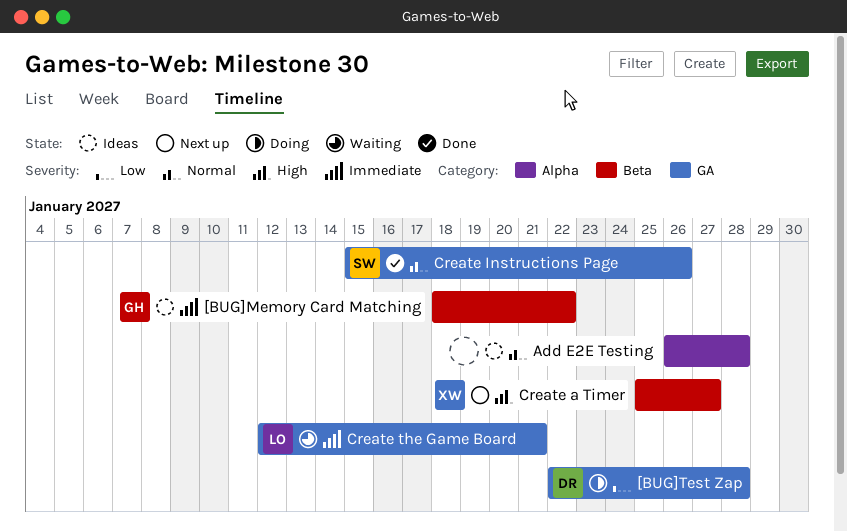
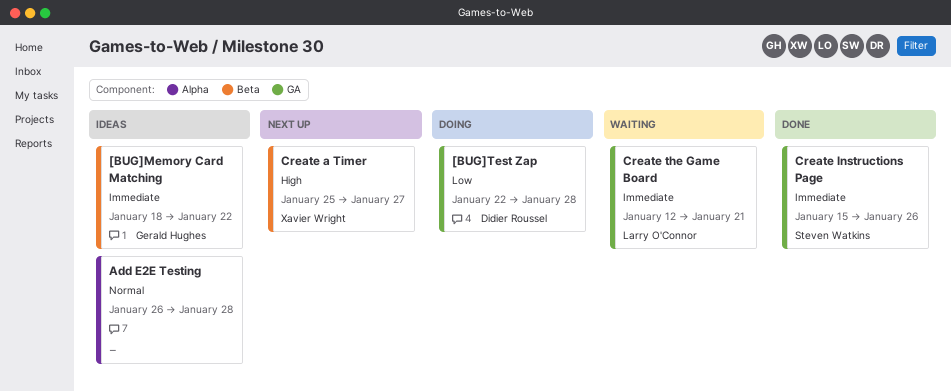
Create Instructions Page, priority: Normal -> Immediate

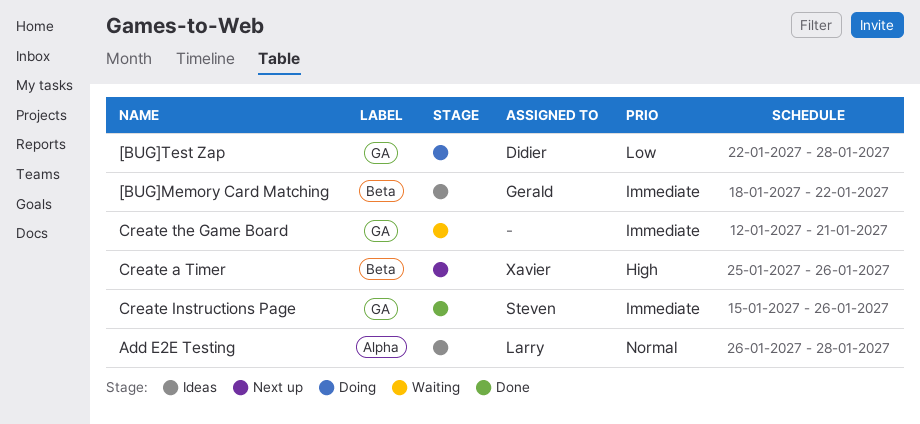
Add E2E Testing, owner: none -> Larry O'Connor
Create a Timer, due: Jan 27 -> Jan 26
Create the Game Board, owner: Larry O'Connor -> none

